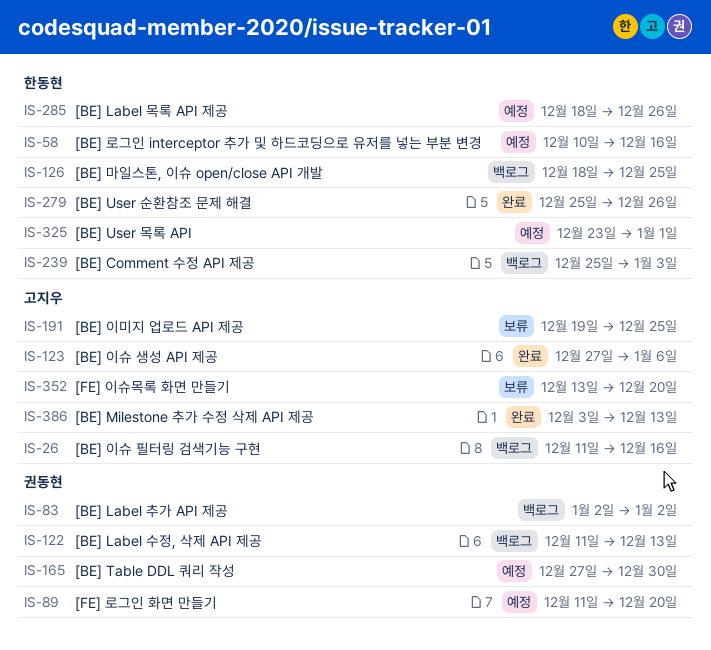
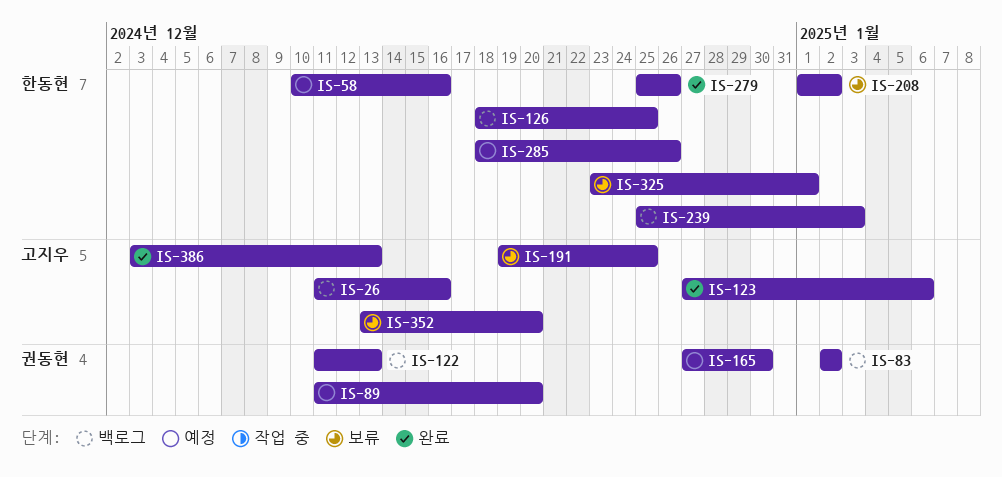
IS-208: none -> present
IS-325, status: 예정 -> 보류

